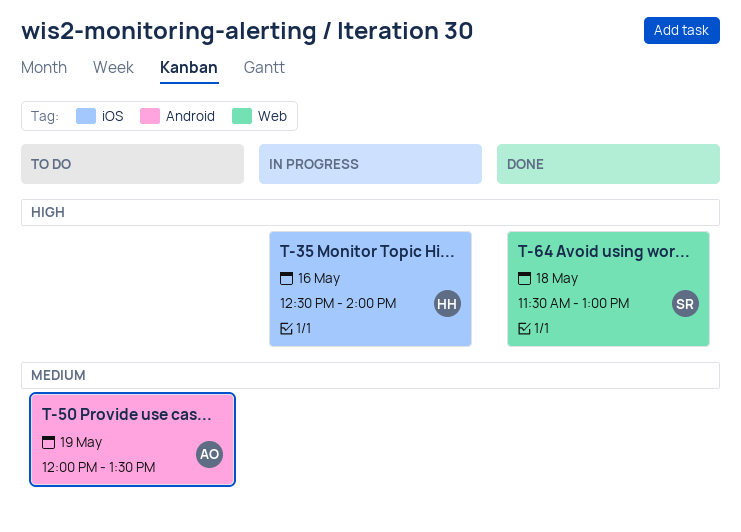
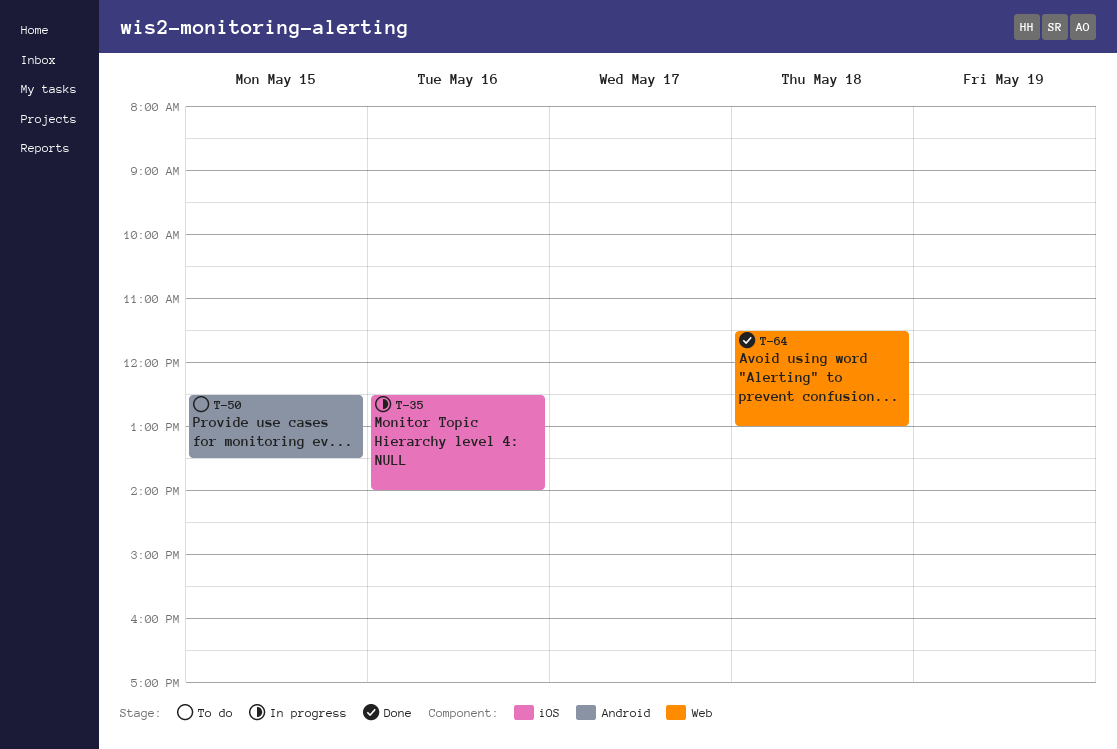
T-50, day: May 19 -> May 15
T-50, begins: 12:00 -> 12:30

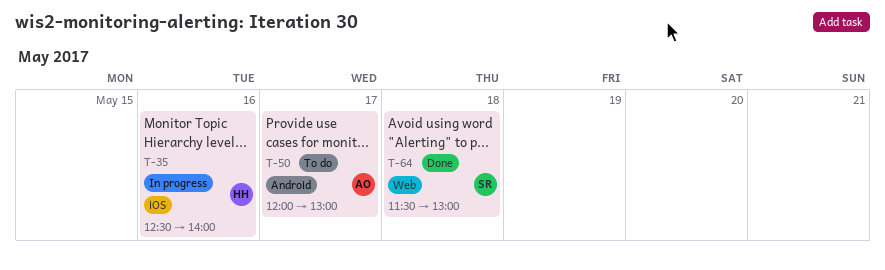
T-50, day: May 15 -> May 17
T-50, begins: 12:30 -> 12:00
T-50, ends: 13:30 -> 13:00

